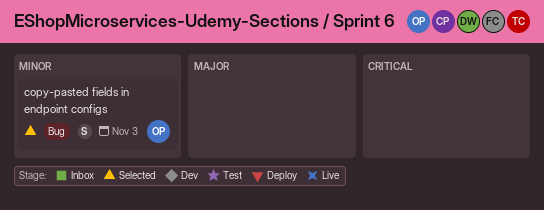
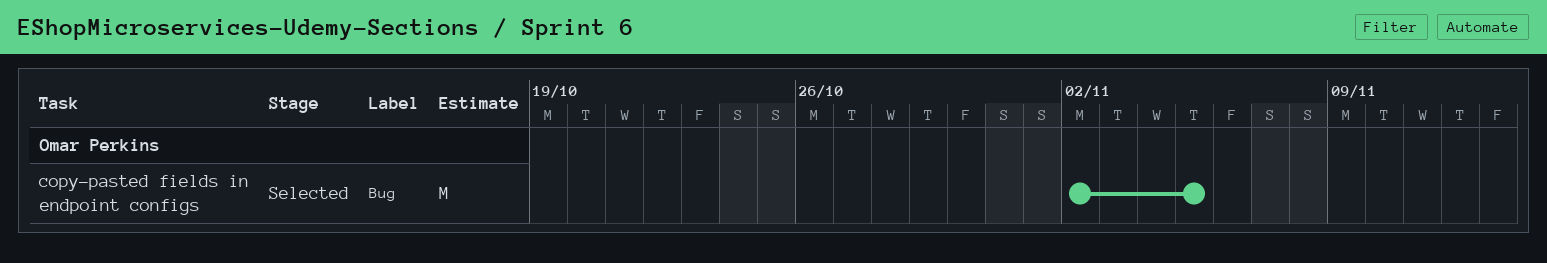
copy-pasted fields in endpoint configs, estimate: S -> M
copy-pasted fields in endpoint configs, due: Nov 3 -> Nov 5

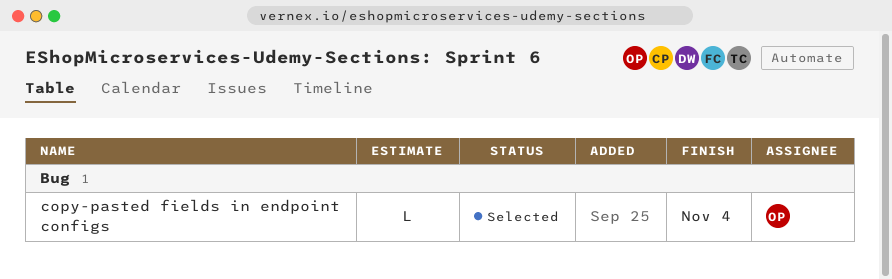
copy-pasted fields in endpoint configs, estimate: M -> L
copy-pasted fields in endpoint configs, due: Nov 5 -> Nov 4

